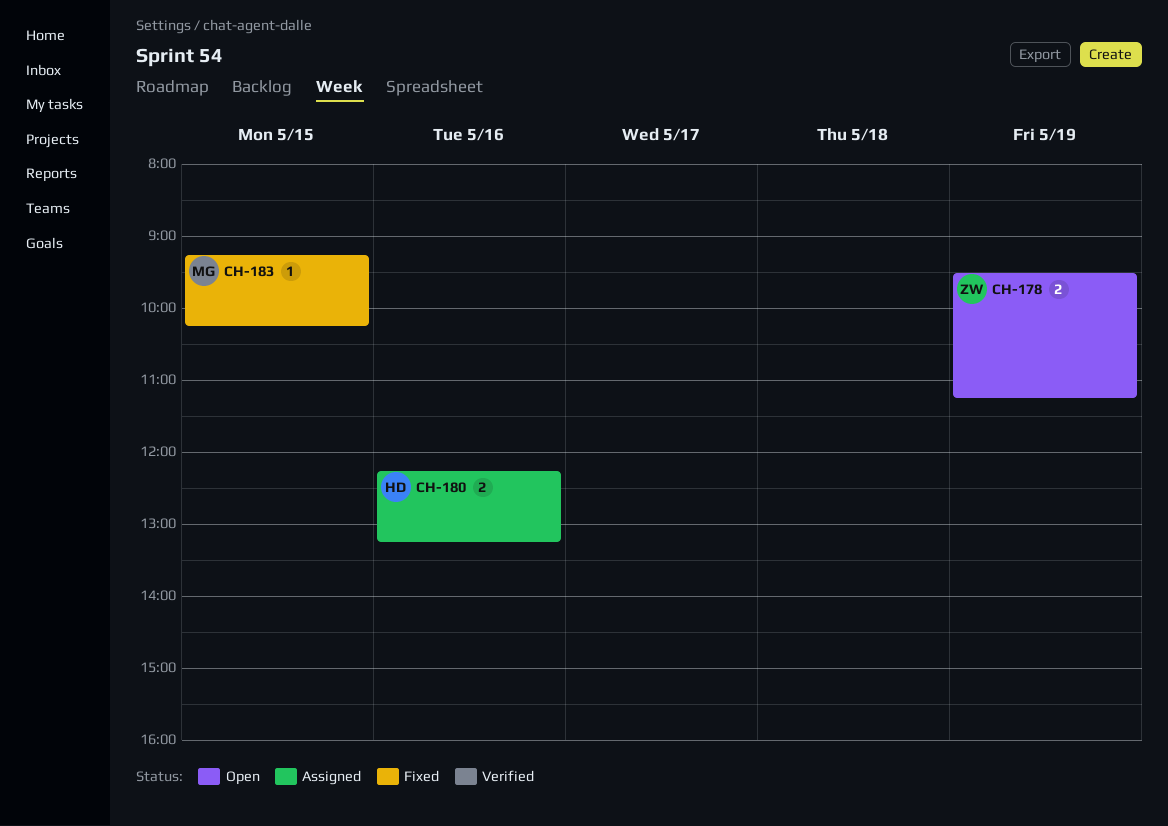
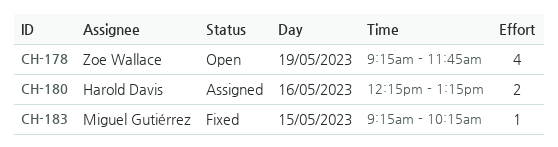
CH-178, estimate: 2 -> 4
CH-178, begins: 09:30 -> 09:15
CH-178, ends: 11:15 -> 11:45

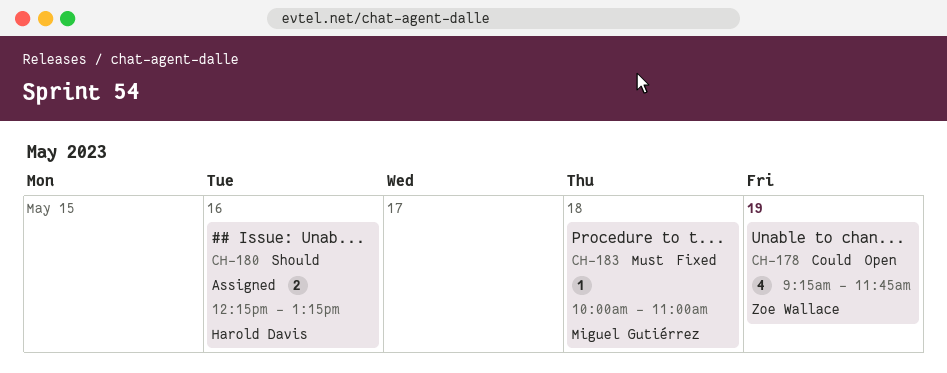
CH-183, day: May 15 -> May 18
CH-183, begins: 09:15 -> 10:00
CH-183, ends: 10:15 -> 11:00

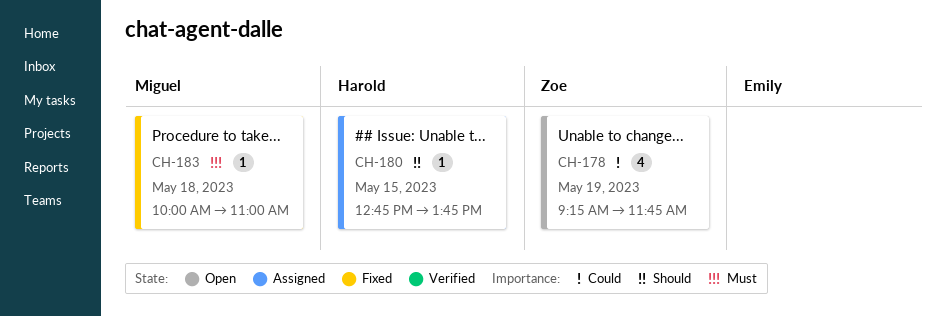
CH-180, estimate: 2 -> 1
CH-180, day: May 16 -> May 15
CH-180, begins: 12:15 -> 12:45
CH-180, ends: 13:15 -> 13:45

